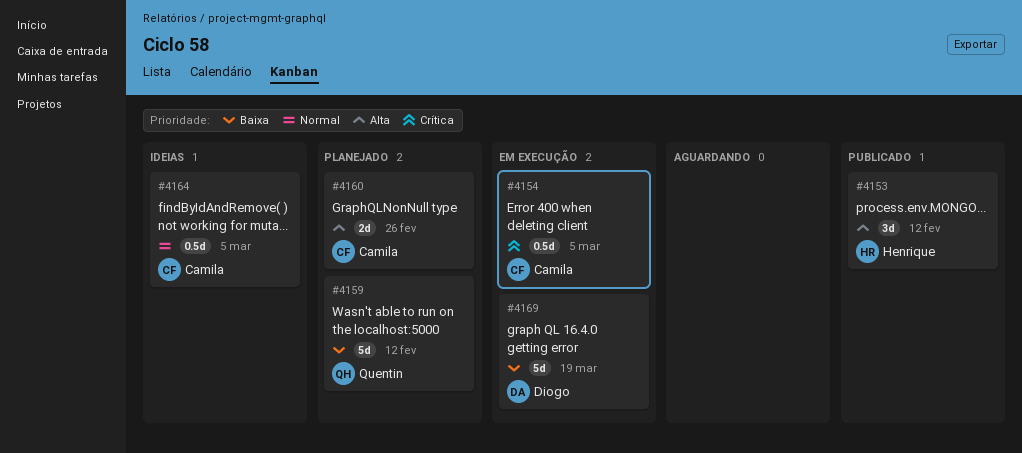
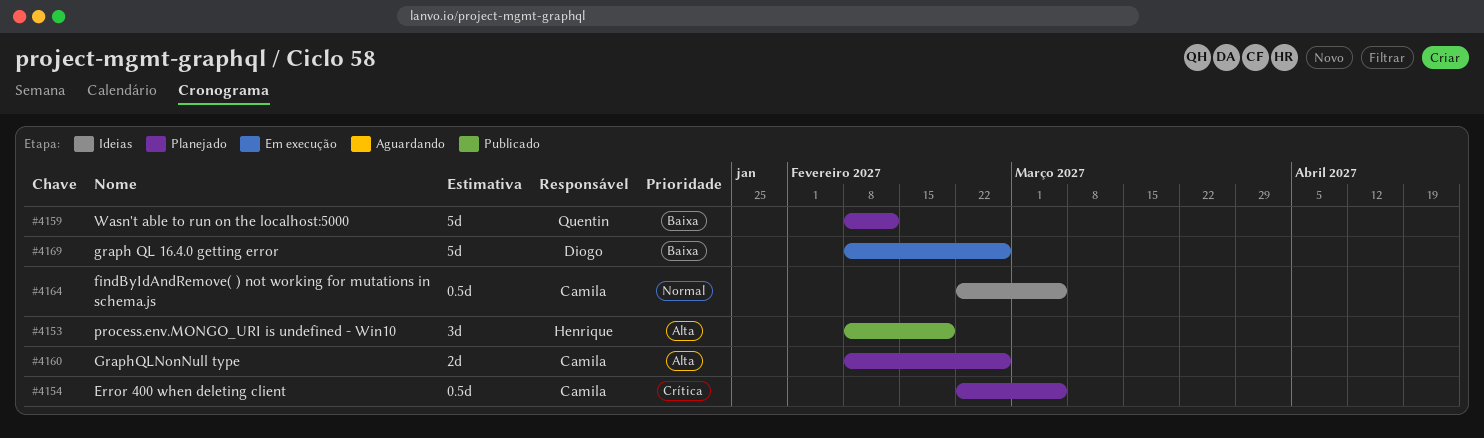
#4153, due: Feb 12 -> Feb 19
#4154, status: Em execução -> Planejado
#4169, due: Mar 19 -> Feb 26

